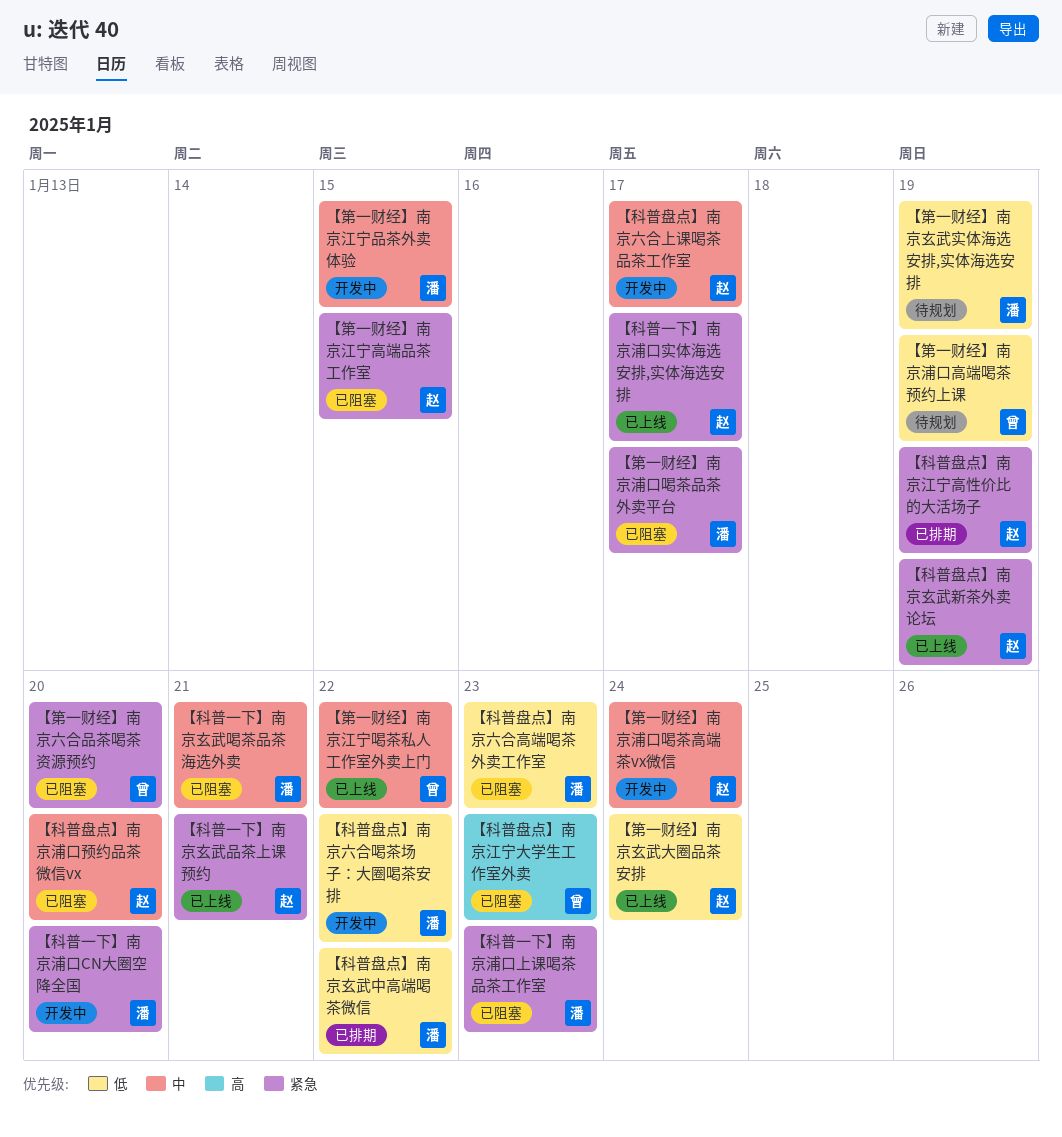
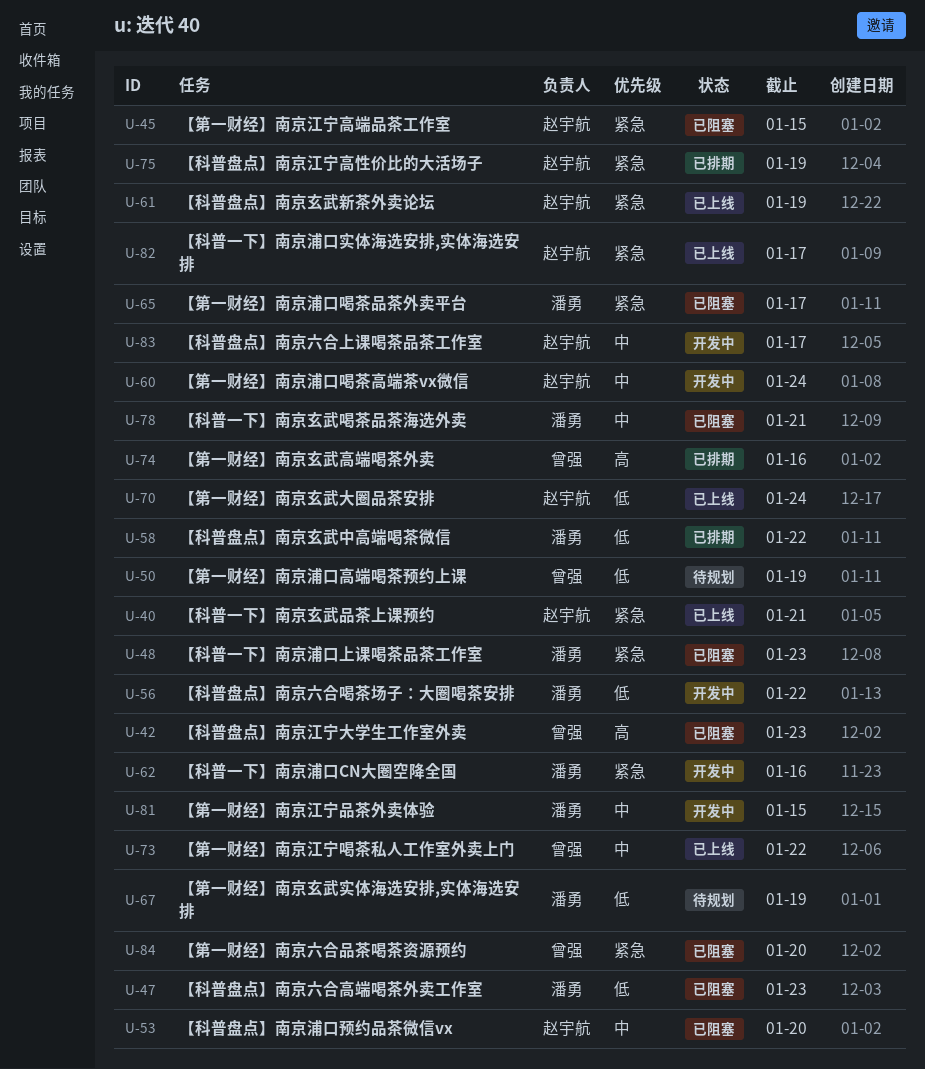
【科普一下】南京浦口CN大圈空降全国, due: Jan 20 -> Jan 16
【第一财经】南京玄武高端喝茶外卖: none -> present

